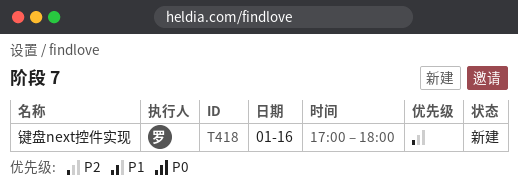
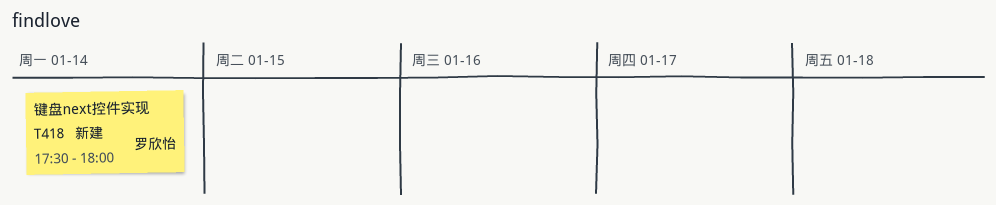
T418, day: Jan 16 -> Jan 14
T418, begins: 17:00 -> 17:30

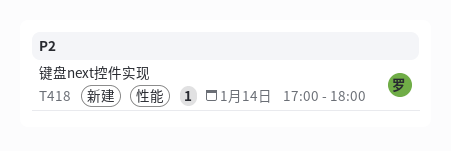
T418, begins: 17:30 -> 17:00

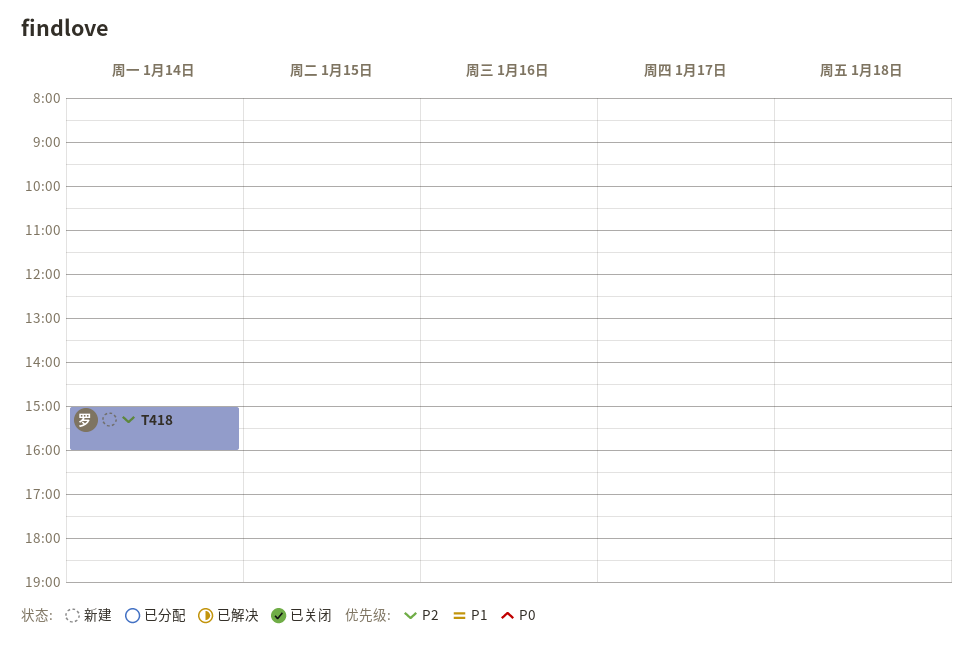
T418, begins: 17:00 -> 15:00
T418, ends: 18:00 -> 16:00

